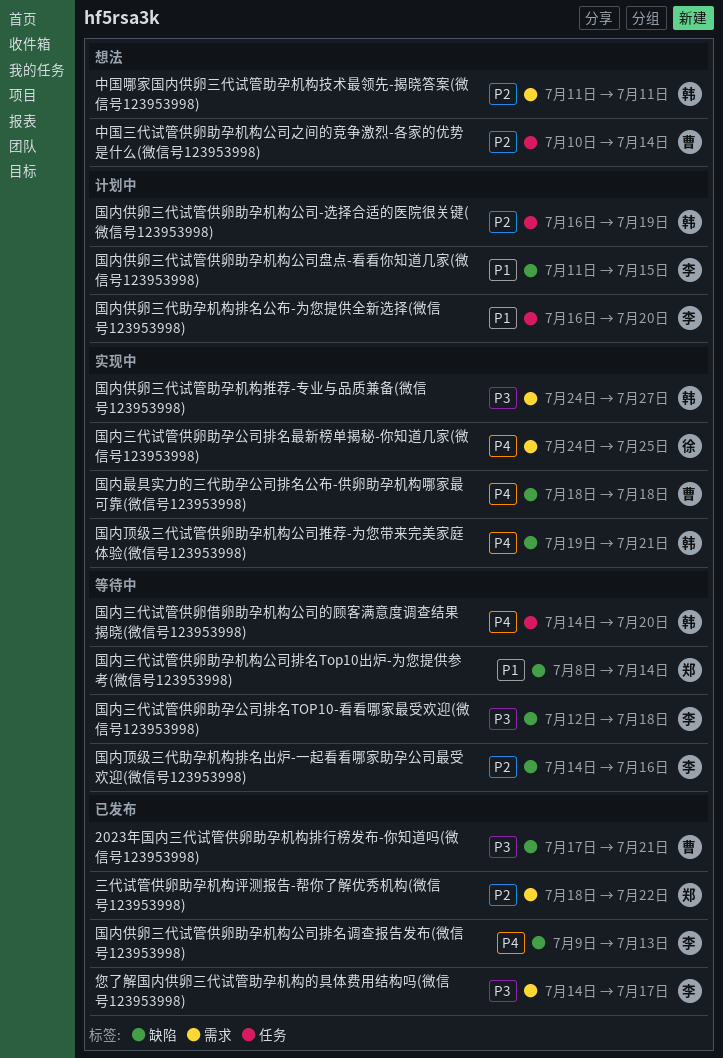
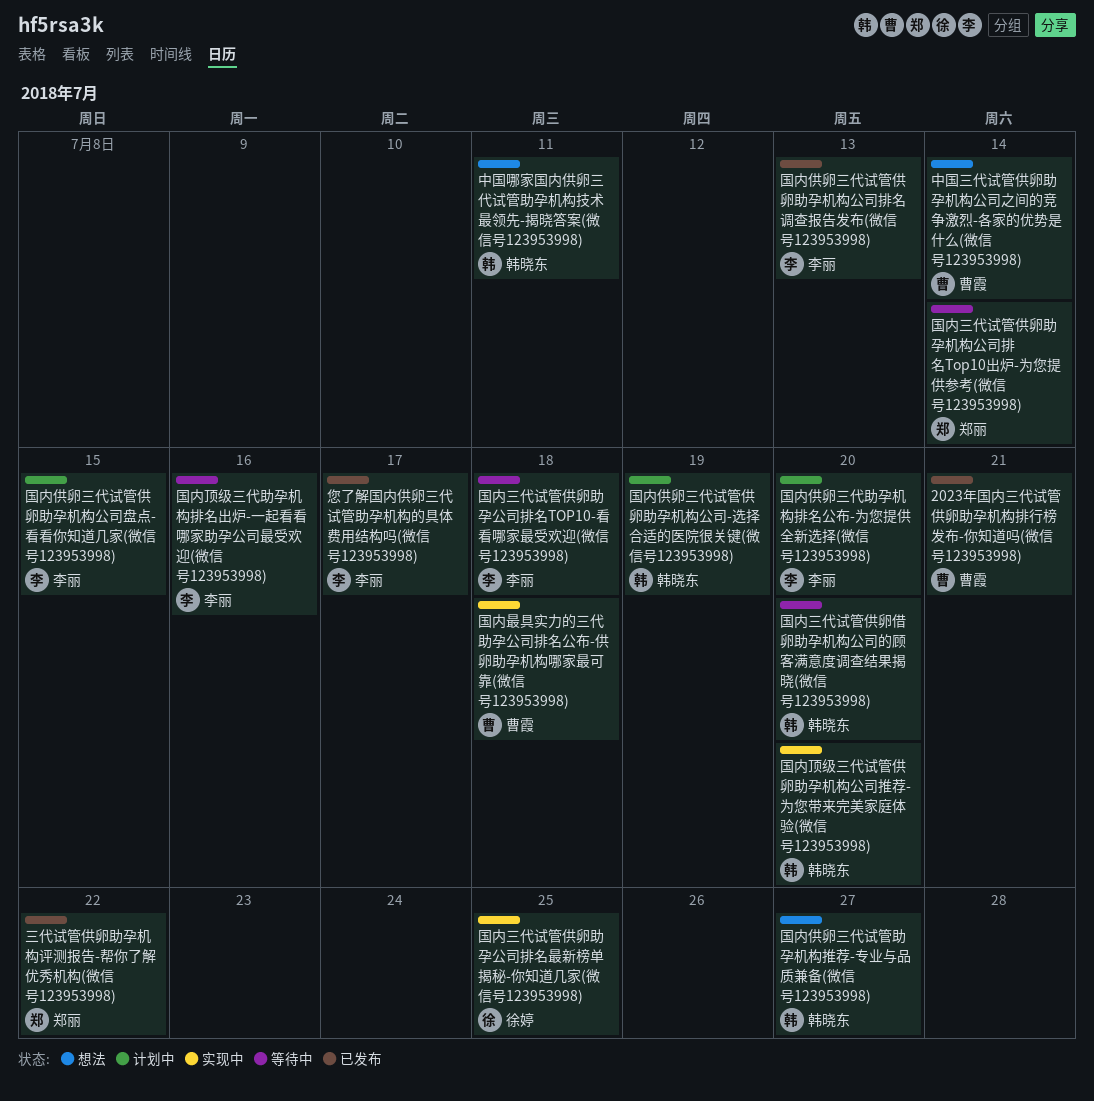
国内供卵三代试管助孕机构推荐-专业与品质兼备(微信号123953998), status: 实现中 -> 想法
国内顶级三代试管供卵助孕机构公司推荐-为您带来完美家庭体验(微信号123953998), due: Jul 21 -> Jul 20

